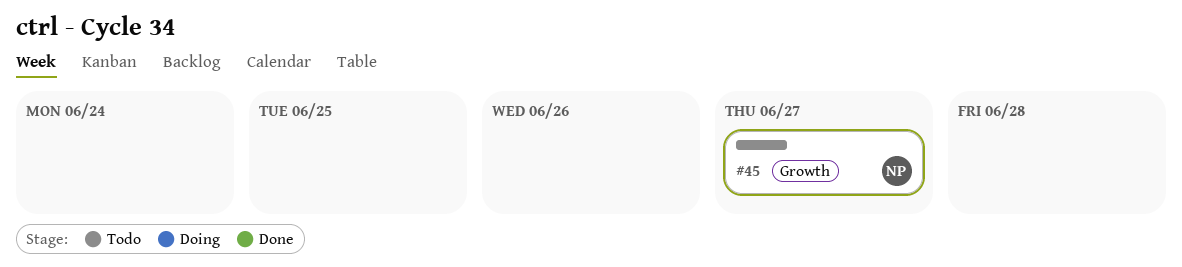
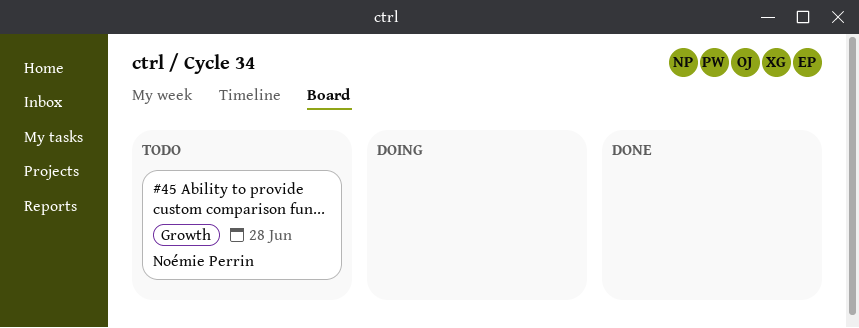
#45, due: Jun 27 -> Jun 28

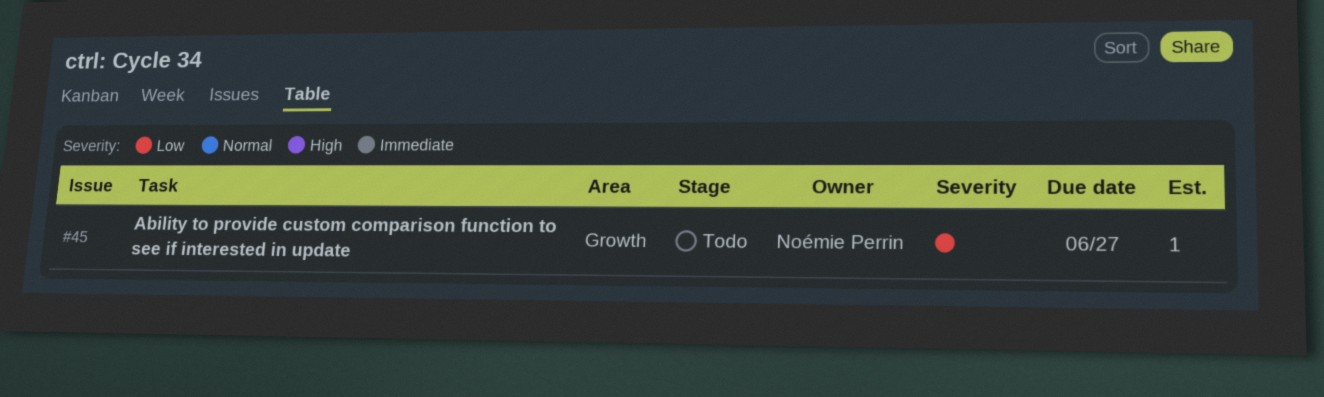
#45, due: Jun 28 -> Jun 27

